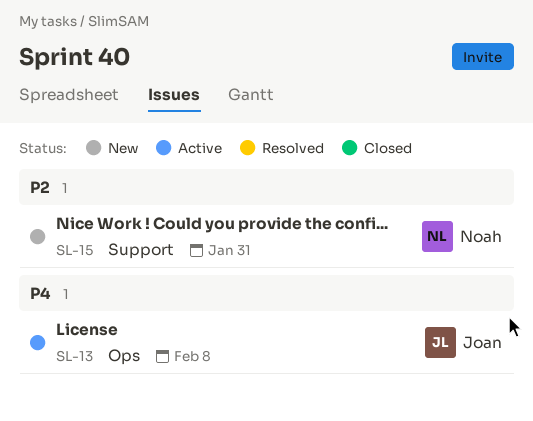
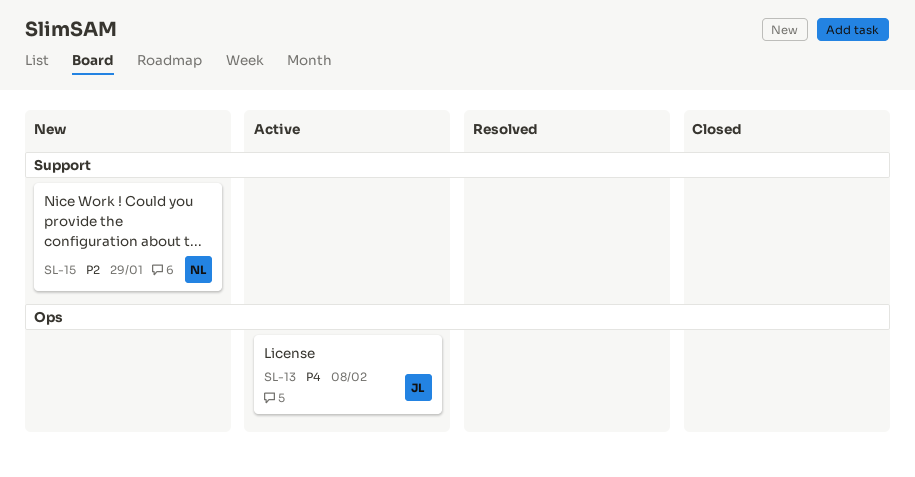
SL-15, due: Jan 31 -> Jan 29

